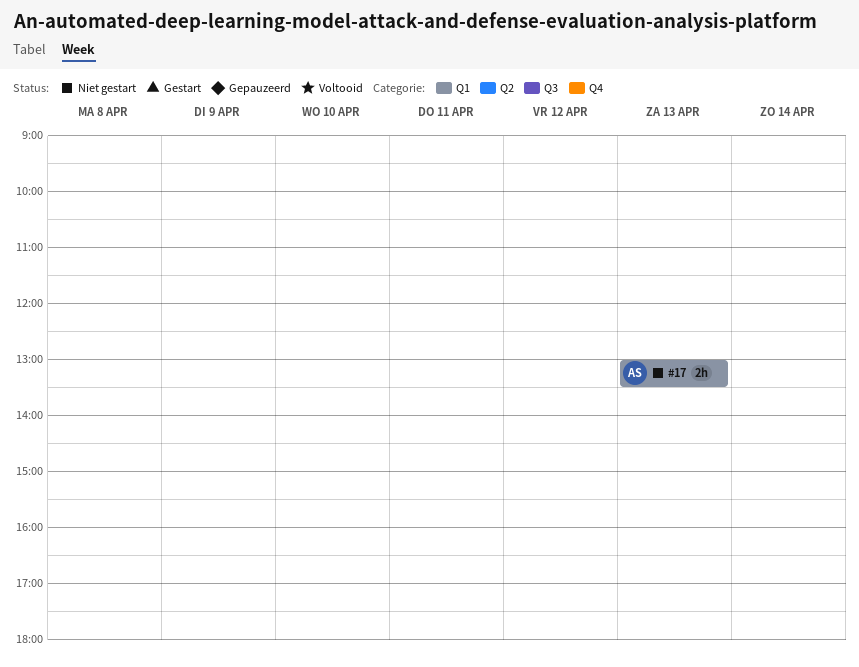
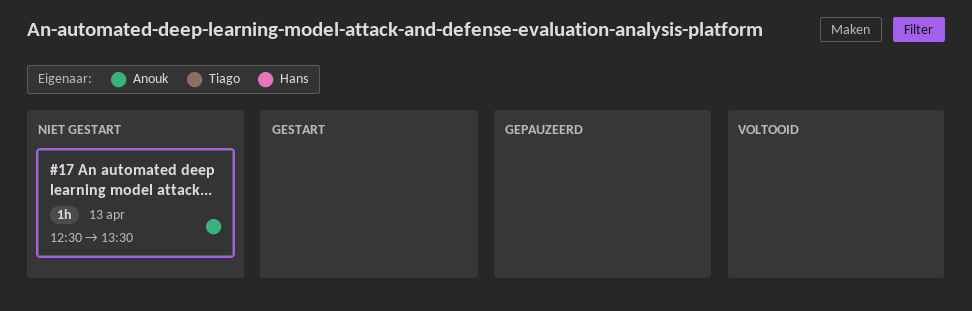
#17, estimate: 2h -> 1h
#17, begins: 13:00 -> 12:30

